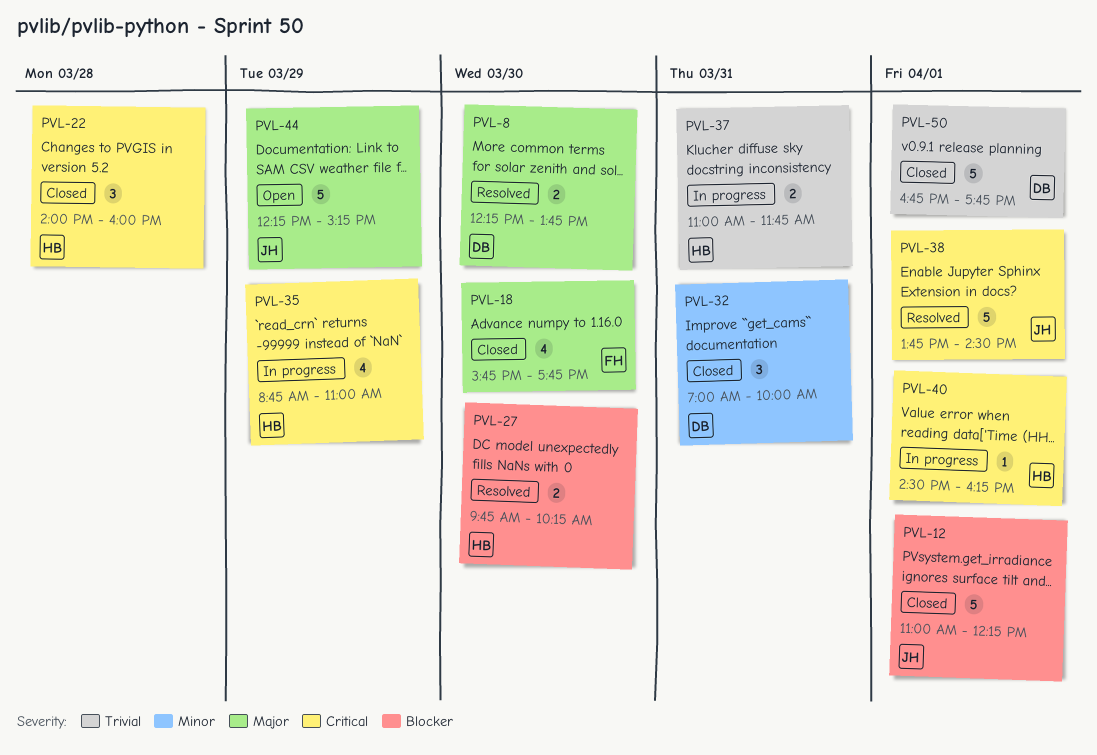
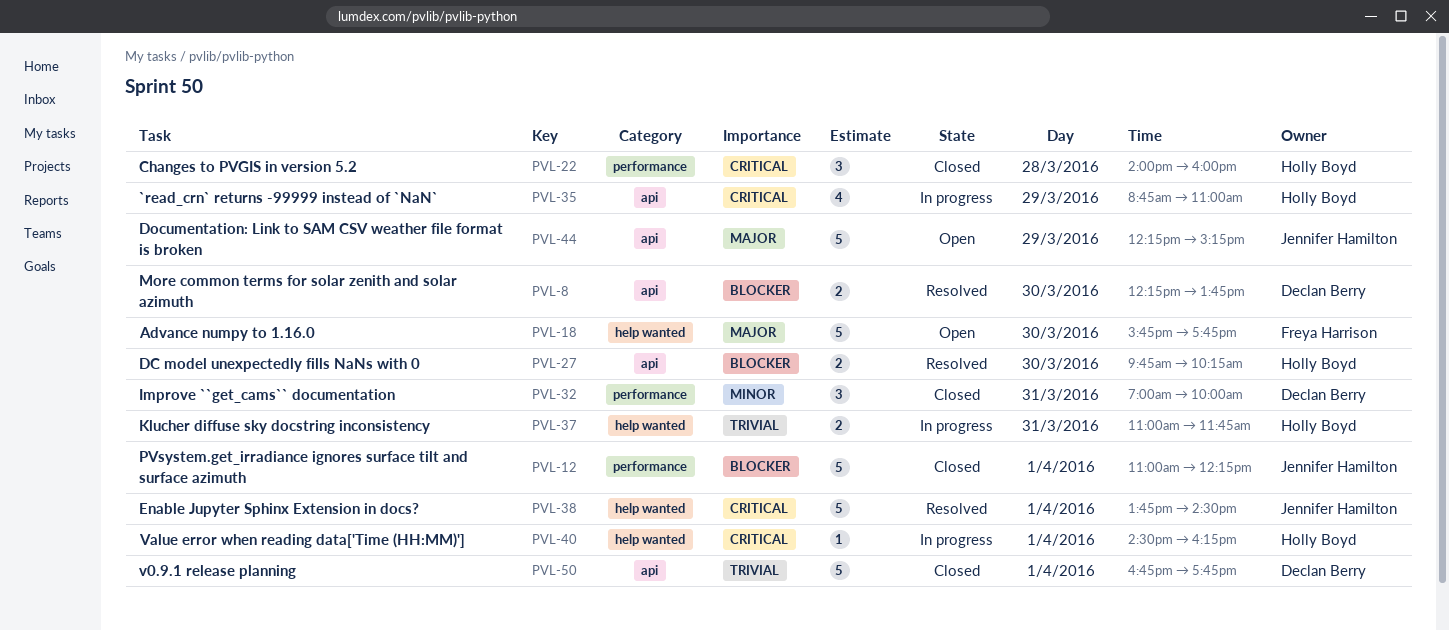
PVL-8, priority: Major -> Blocker
PVL-18, status: Closed -> Open
PVL-18, estimate: 4 -> 5

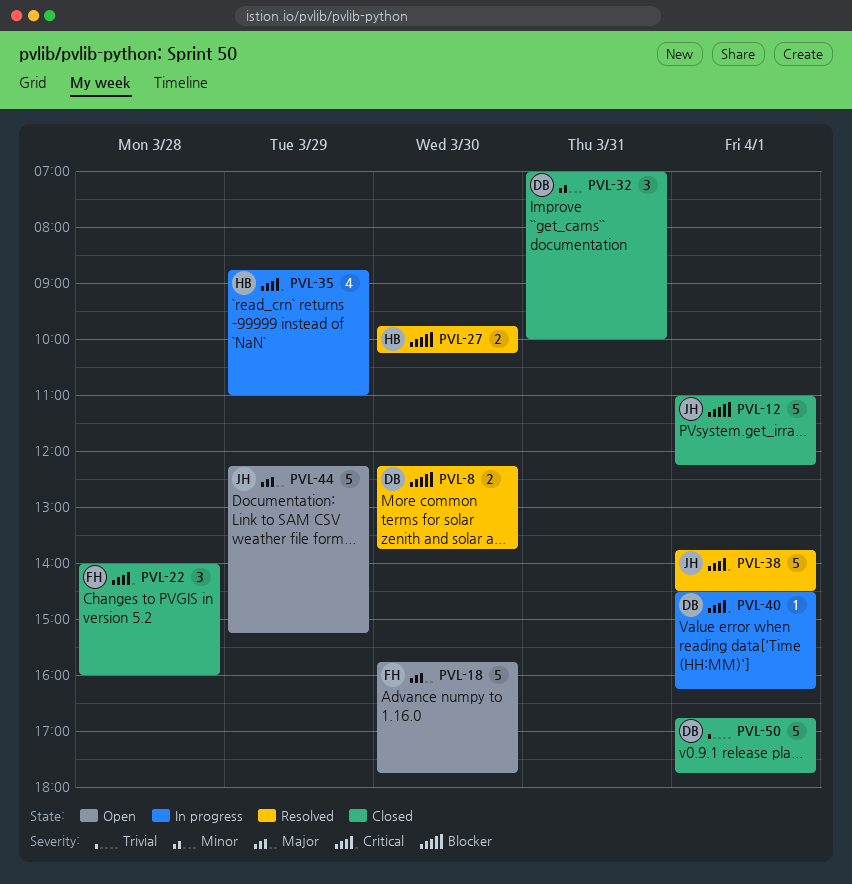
PVL-22, owner: Holly Boyd -> Freya Harrison
PVL-37: present -> none
PVL-40, owner: Holly Boyd -> Declan Berry

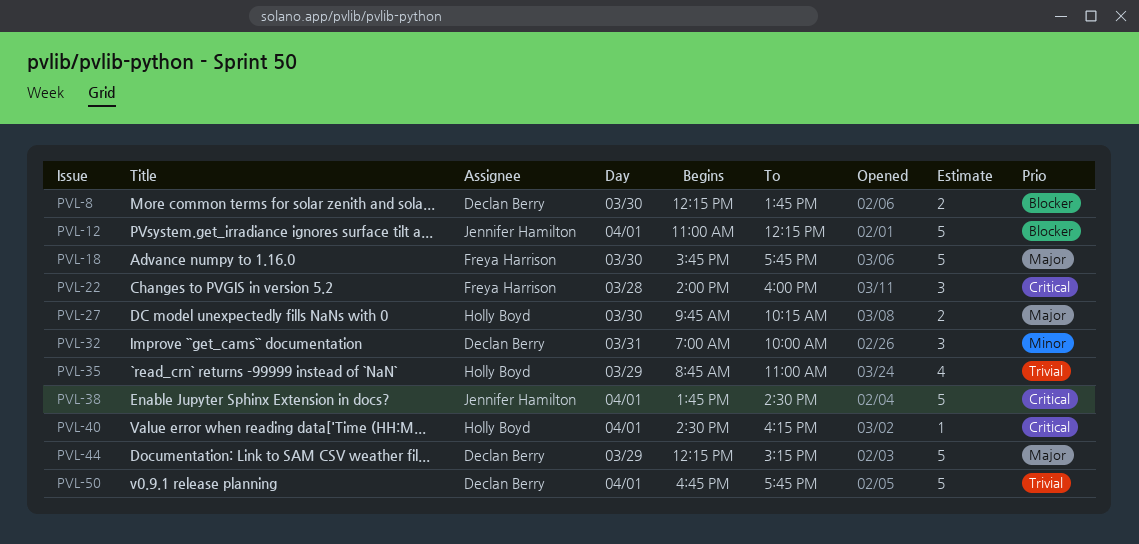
PVL-27, priority: Blocker -> Major
PVL-35, priority: Critical -> Trivial
PVL-40, owner: Declan Berry -> Holly Boyd
PVL-44, owner: Jennifer Hamilton -> Declan Berry

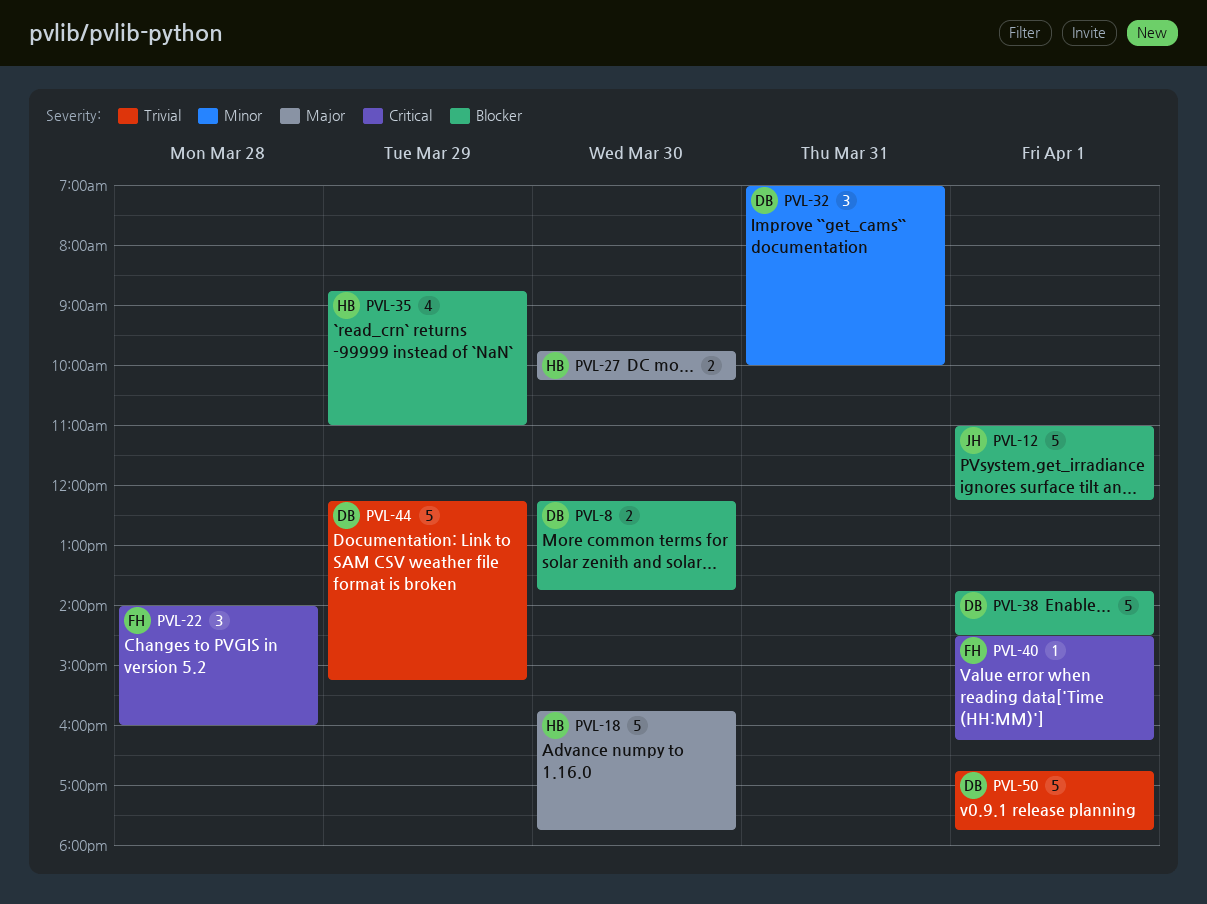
PVL-18, owner: Freya Harrison -> Holly Boyd
PVL-35, priority: Trivial -> Blocker
PVL-38, owner: Jennifer Hamilton -> Declan Berry
PVL-38, priority: Critical -> Blocker
PVL-40, owner: Holly Boyd -> Freya Harrison
PVL-44, priority: Major -> Trivial

